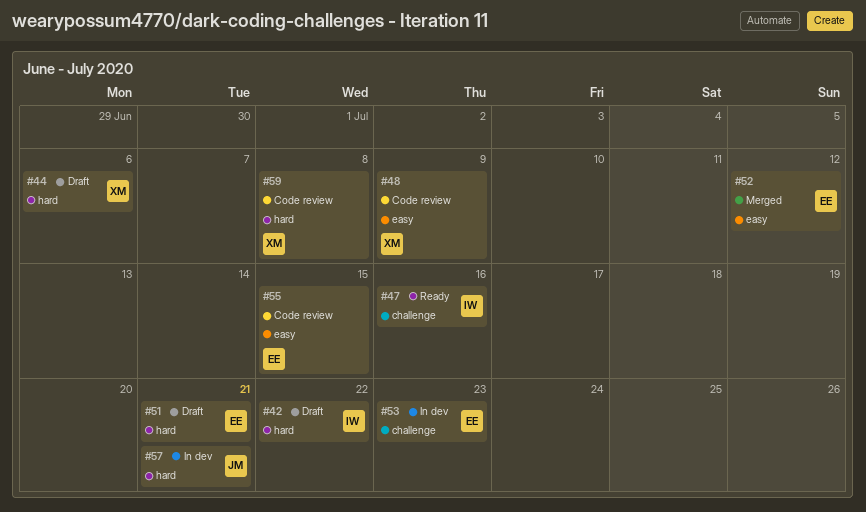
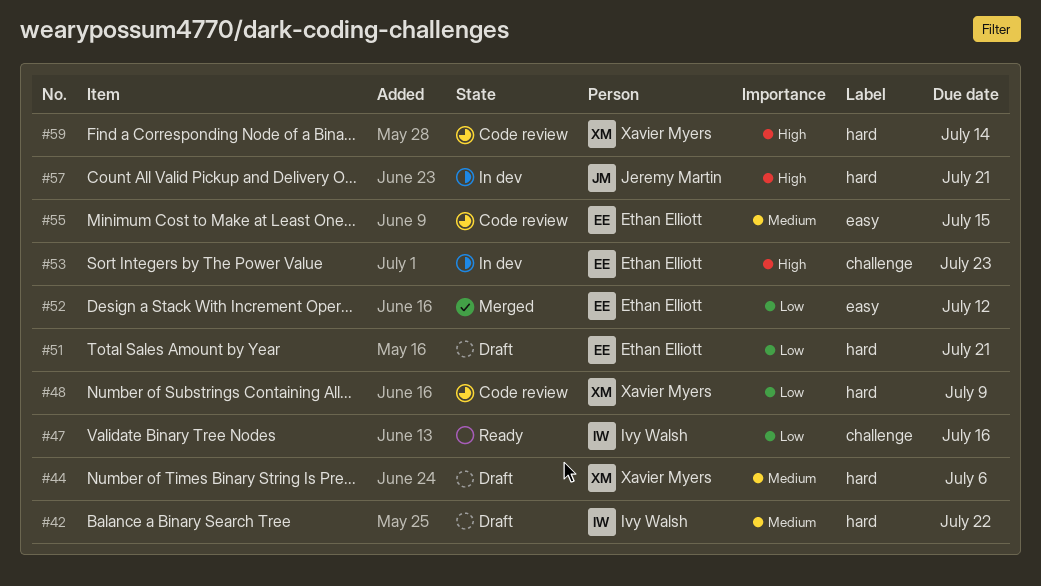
#48, label: easy -> hard
#59, due: Jul 8 -> Jul 14

